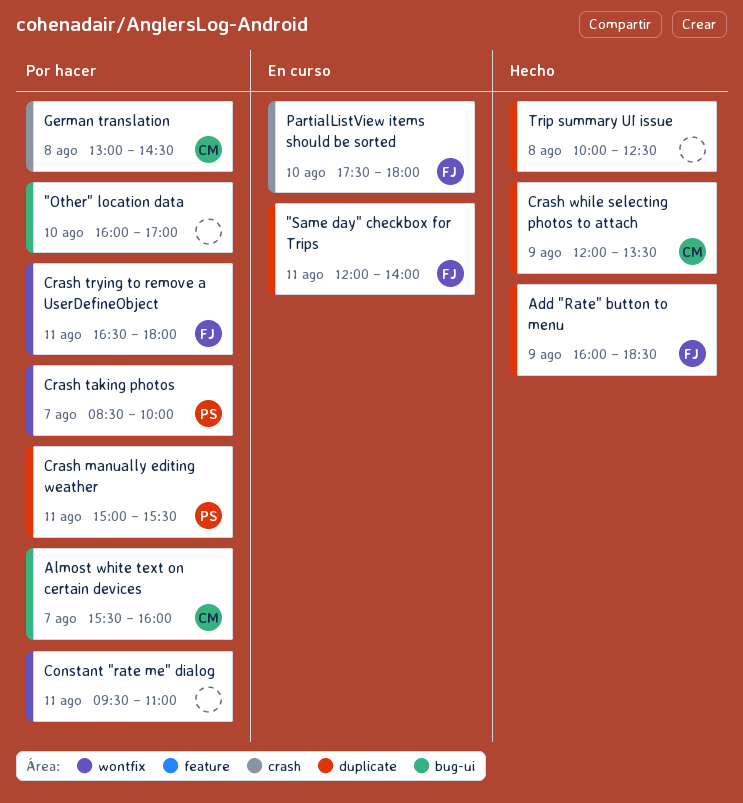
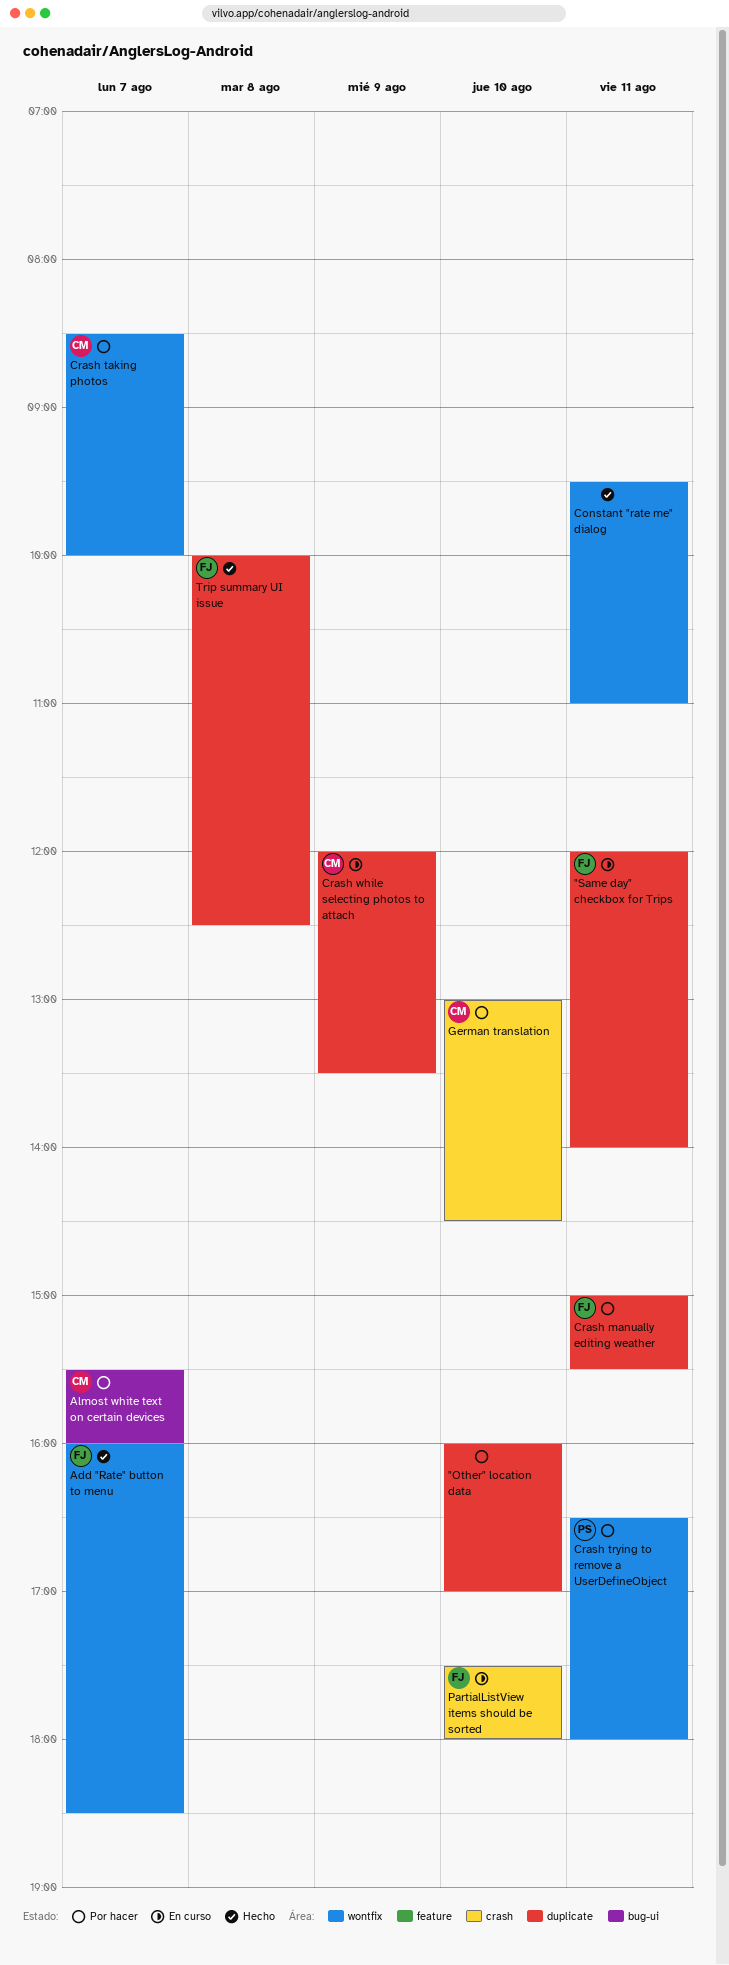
"Other" location data, label: bug-ui -> duplicate
Add "Rate" button to menu, label: duplicate -> wontfix
Add "Rate" button to menu, day: Aug 9 -> Aug 7
Constant "rate me" dialog, status: Por hacer -> Hecho
Crash manually editing weather, owner: PS -> FJ
Crash taking photos, owner: PS -> CM
Crash trying to remove a UserDefineObject, owner: FJ -> PS
Crash while selecting photos to attach, status: Hecho -> En curso
German translation, day: Aug 8 -> Aug 10
Trip summary UI issue, owner: none -> FJ

